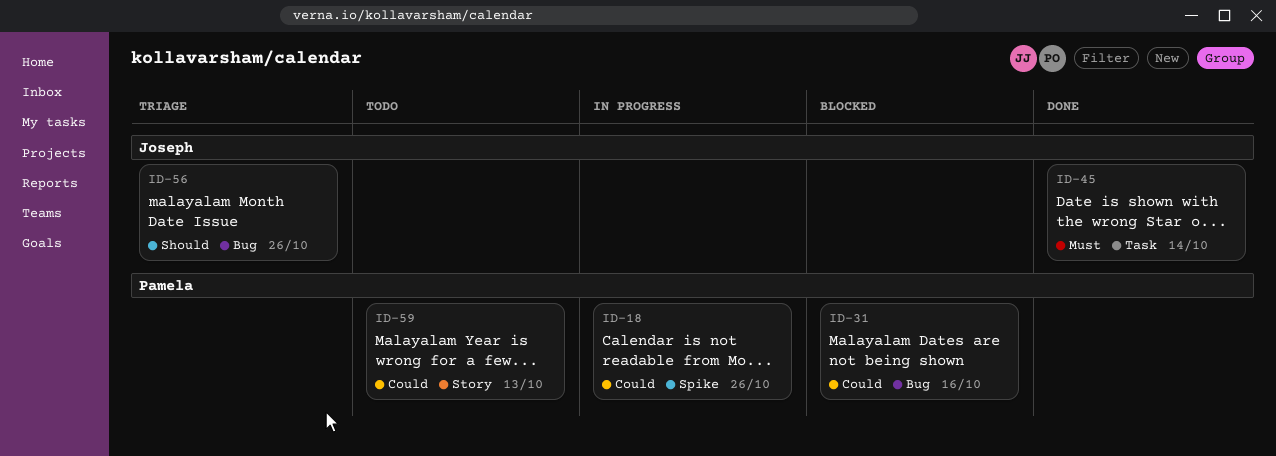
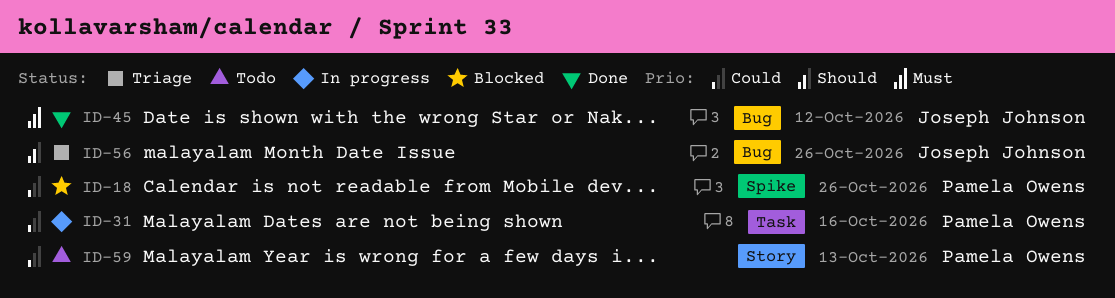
ID-18, status: In progress -> Blocked
ID-31, status: Blocked -> In progress
ID-31, label: Bug -> Task
ID-45, label: Task -> Bug
ID-45, due: Oct 14 -> Oct 12

